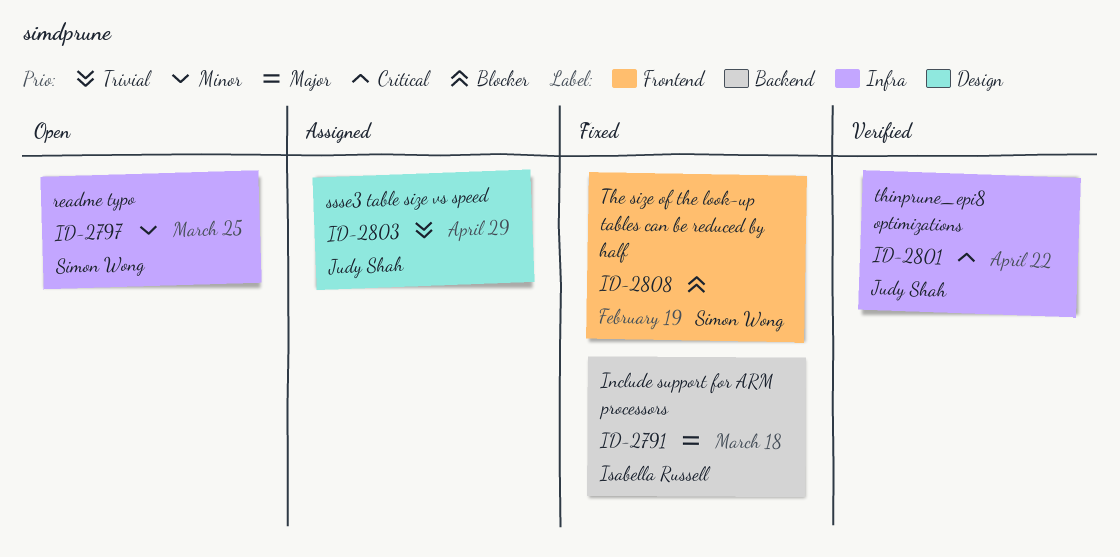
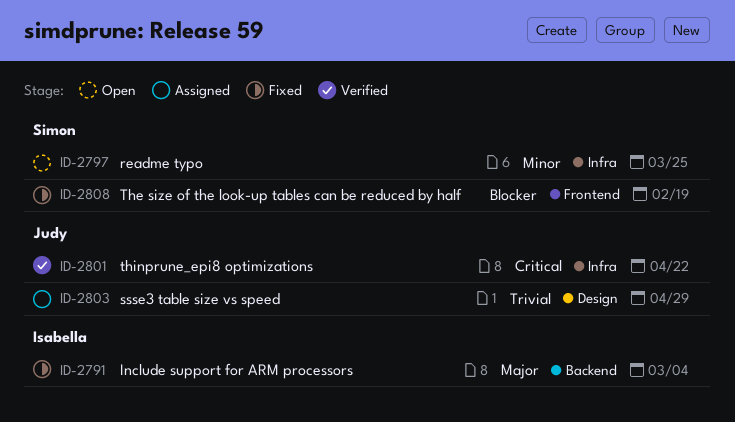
ID-2791, due: Mar 18 -> Mar 4

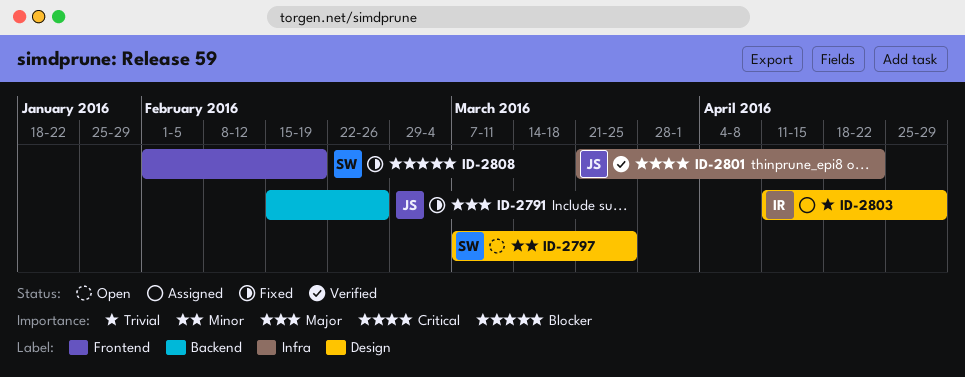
ID-2791, owner: Isabella -> Judy
ID-2791, due: Mar 4 -> Feb 26
ID-2797, label: Infra -> Design
ID-2803, owner: Judy -> Isabella

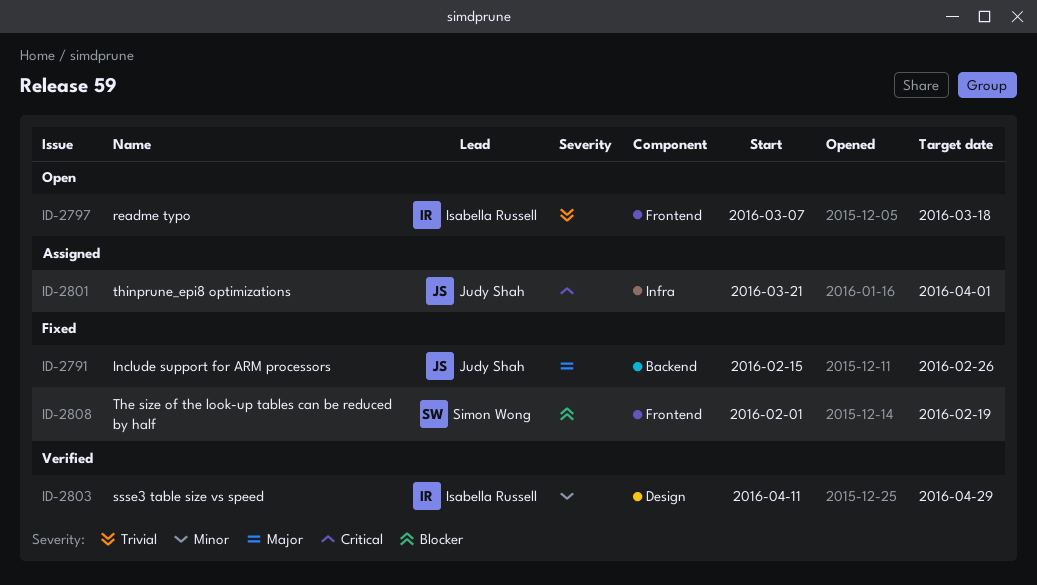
ID-2797, owner: Simon Wong -> Isabella Russell
ID-2797, priority: Minor -> Trivial
ID-2797, label: Design -> Frontend
ID-2797, due: Mar 25 -> Mar 18
ID-2801, status: Verified -> Assigned
ID-2801, due: Apr 22 -> Apr 1
ID-2803, status: Assigned -> Verified
ID-2803, priority: Trivial -> Minor

